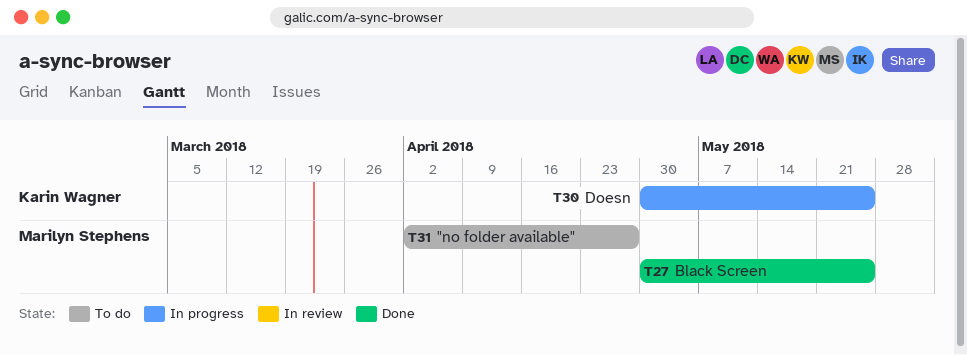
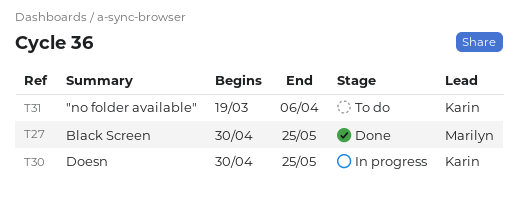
T31, owner: Marilyn Stephens -> Karin Wagner
T31, start: Apr 2 -> Mar 19
T31, due: Apr 27 -> Apr 6

